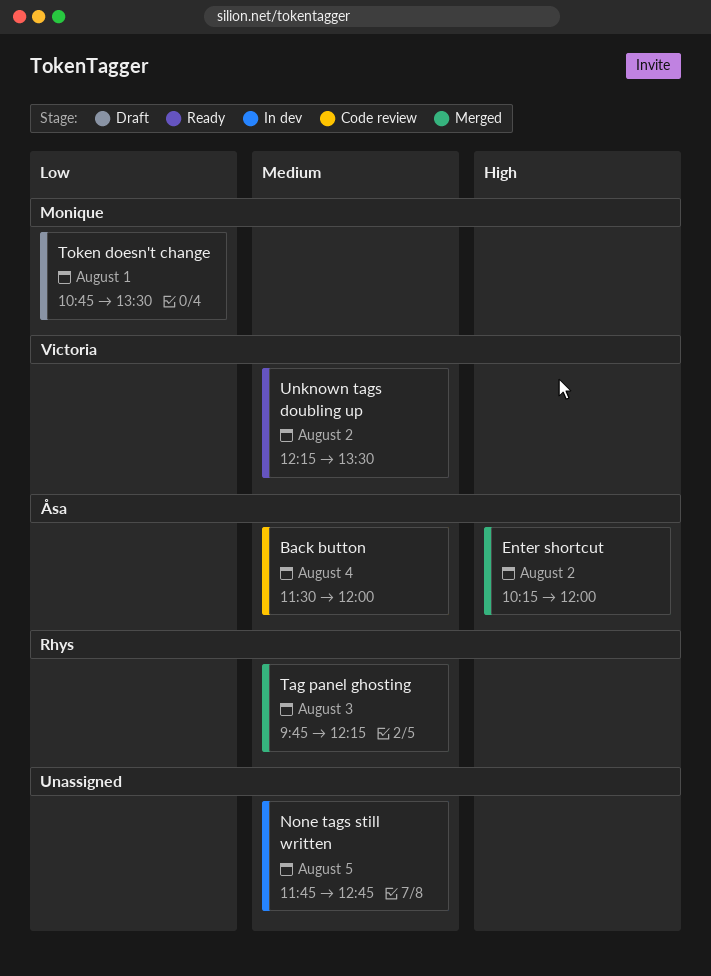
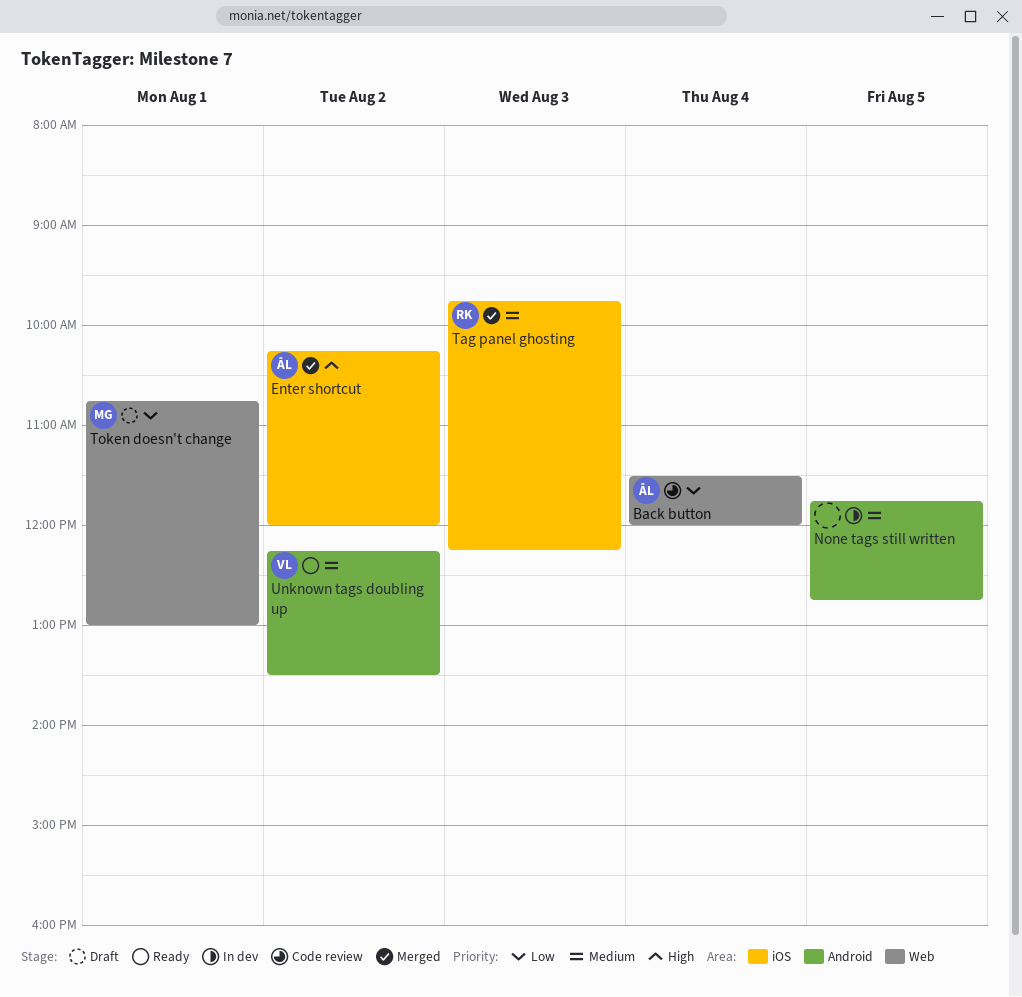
Back button, priority: Medium -> Low
Token doesn't change, ends: 13:30 -> 13:00

